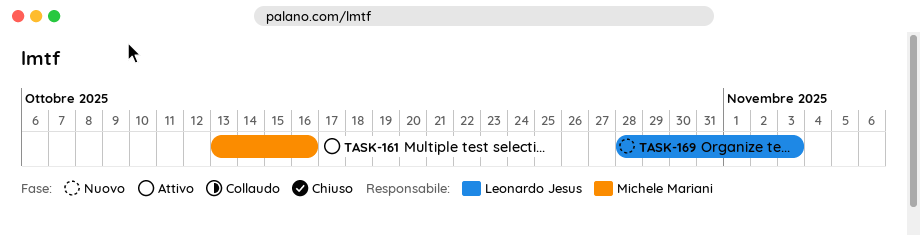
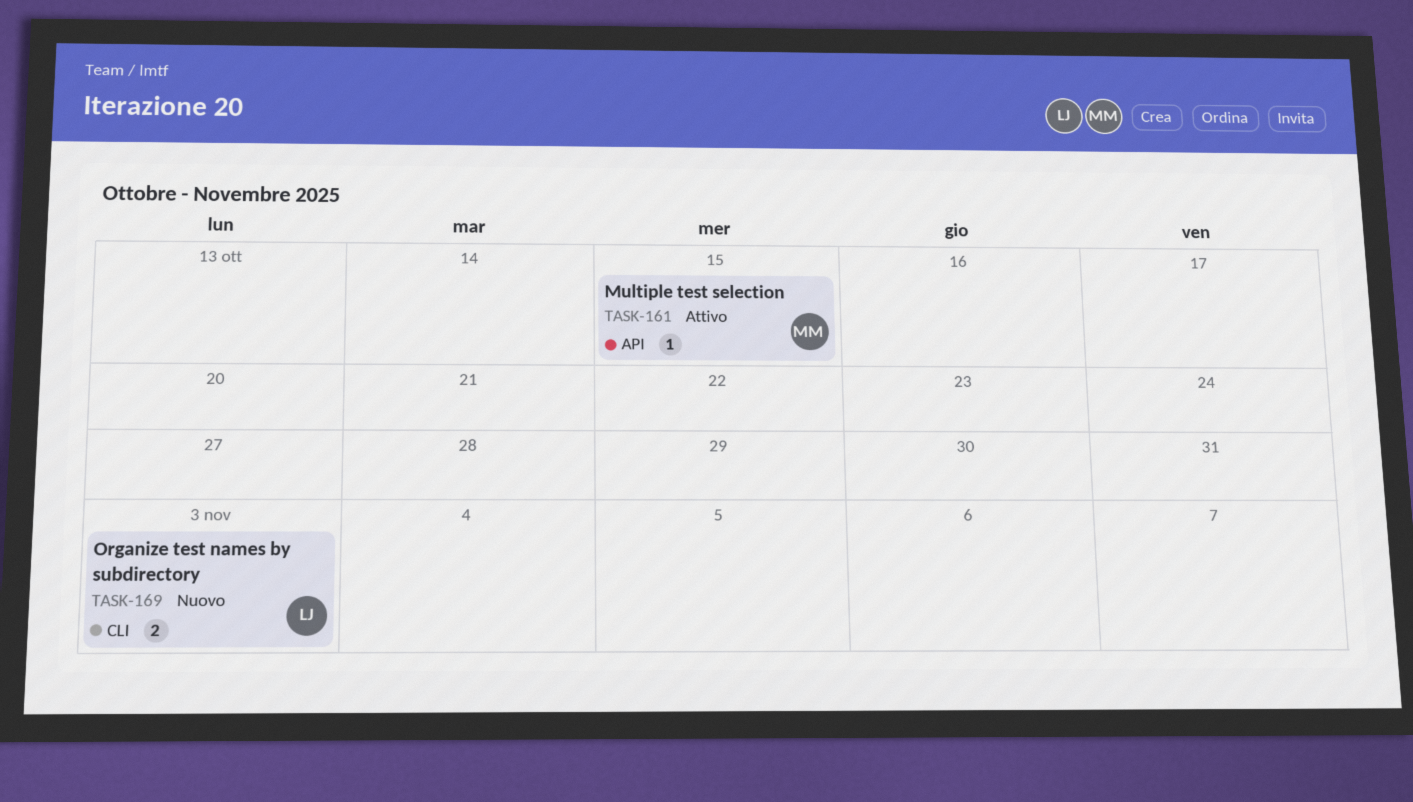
TASK-161, due: Oct 16 -> Oct 15

